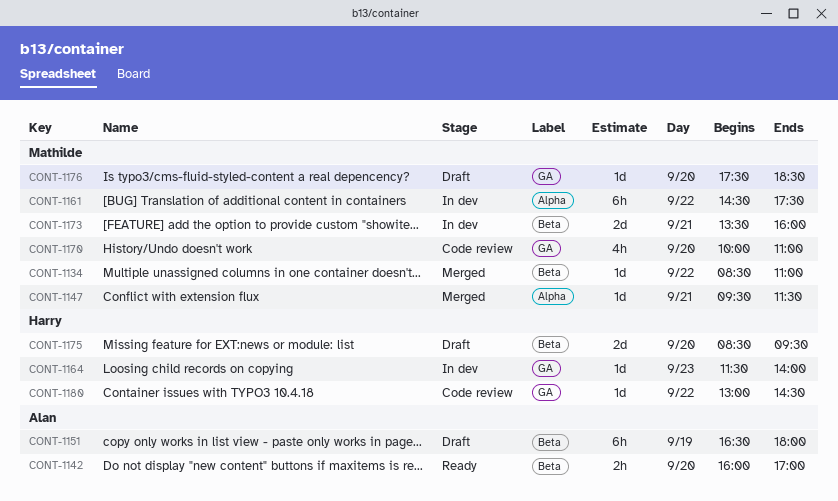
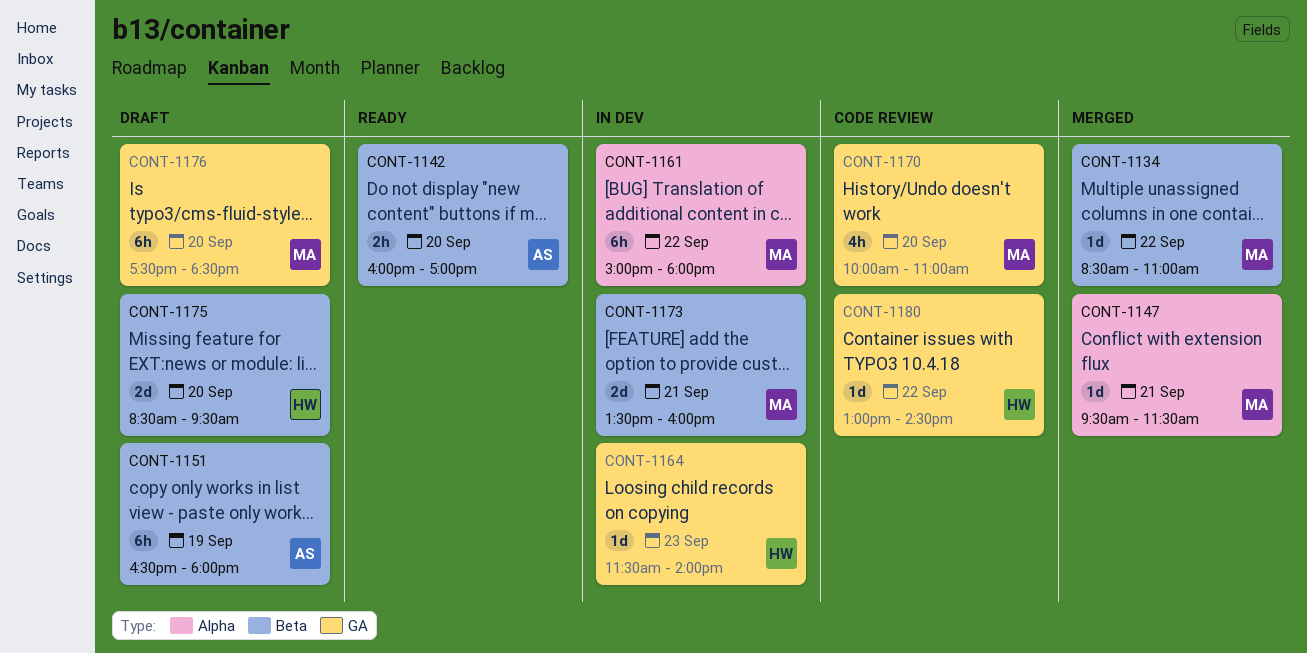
CONT-1161, begins: 14:30 -> 15:00
CONT-1161, ends: 17:30 -> 18:00
CONT-1176, estimate: 1d -> 6h

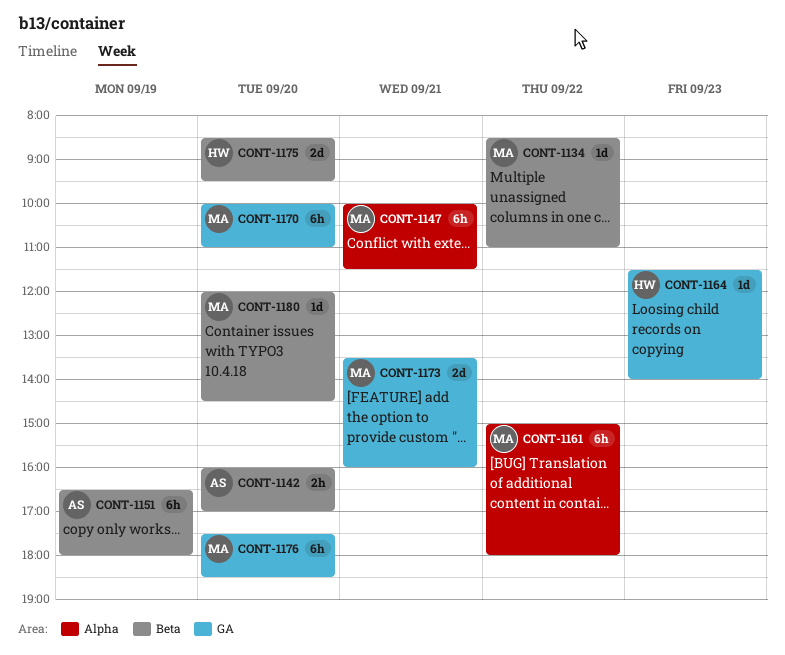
CONT-1147, estimate: 1d -> 6h
CONT-1147, begins: 09:30 -> 10:00
CONT-1170, estimate: 4h -> 6h
CONT-1173, label: Beta -> GA
CONT-1180, owner: HW -> MA
CONT-1180, label: GA -> Beta
CONT-1180, day: Sep 22 -> Sep 20
CONT-1180, begins: 13:00 -> 12:00

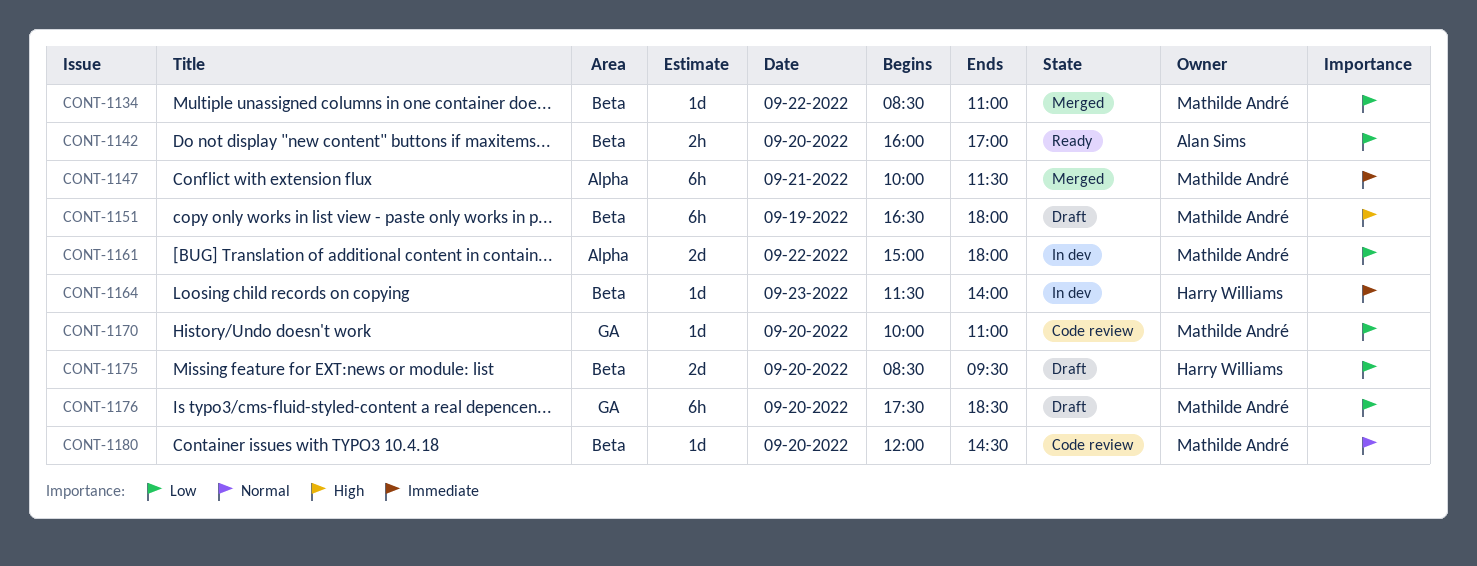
CONT-1151, owner: Alan Sims -> Mathilde André
CONT-1161, estimate: 6h -> 2d
CONT-1164, label: GA -> Beta
CONT-1170, estimate: 6h -> 1d
CONT-1173: present -> none

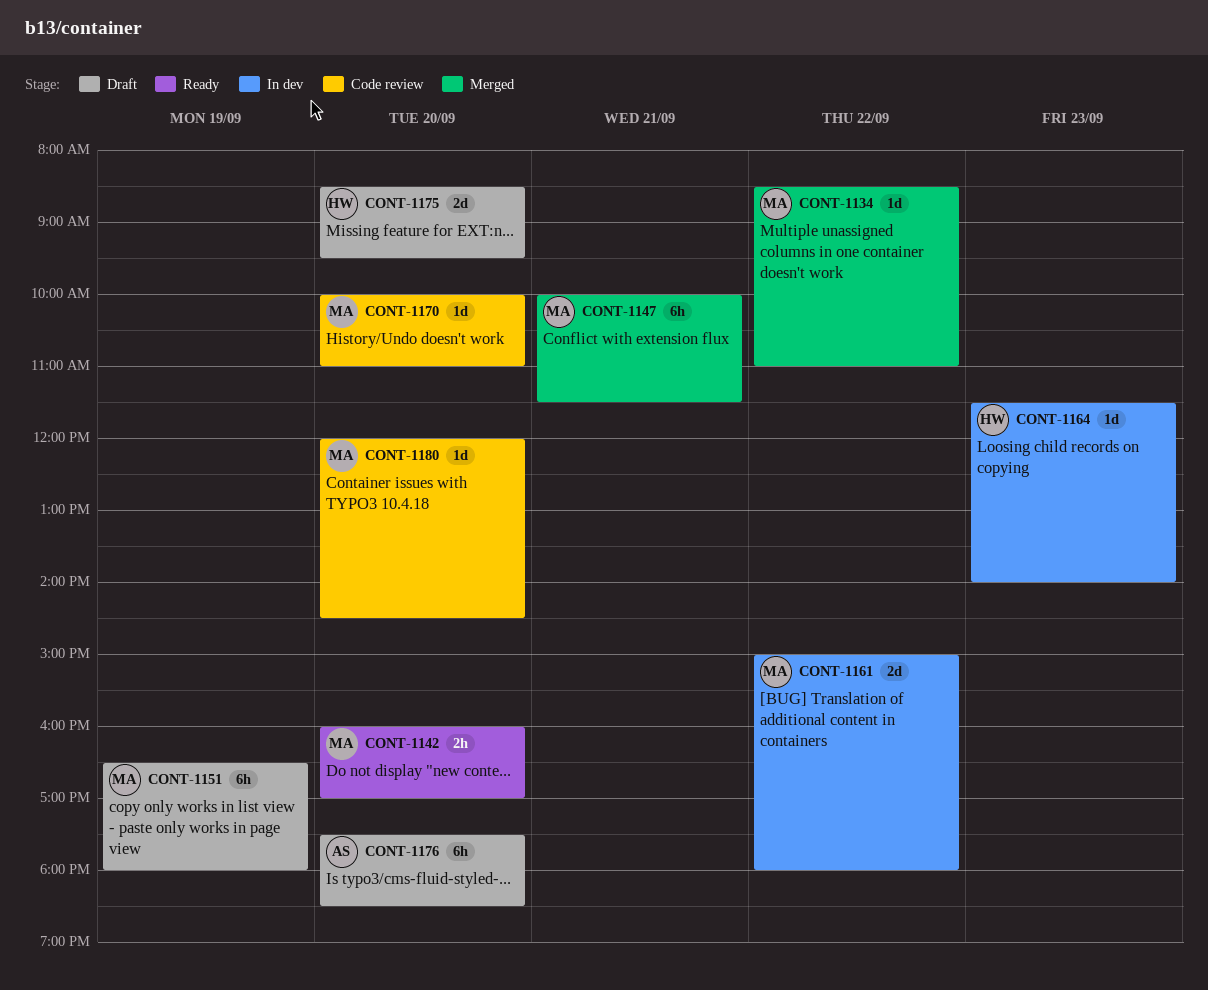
CONT-1142, owner: Alan Sims -> Mathilde André
CONT-1176, owner: Mathilde André -> Alan Sims

